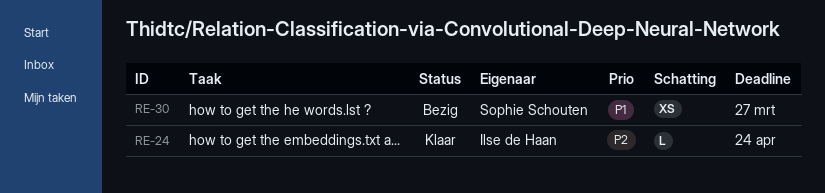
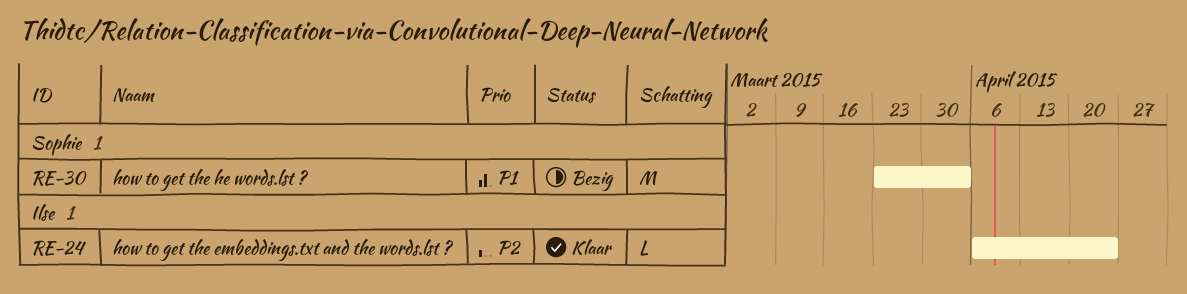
RE-30, estimate: XS -> M
RE-30, due: Mar 27 -> Apr 3

